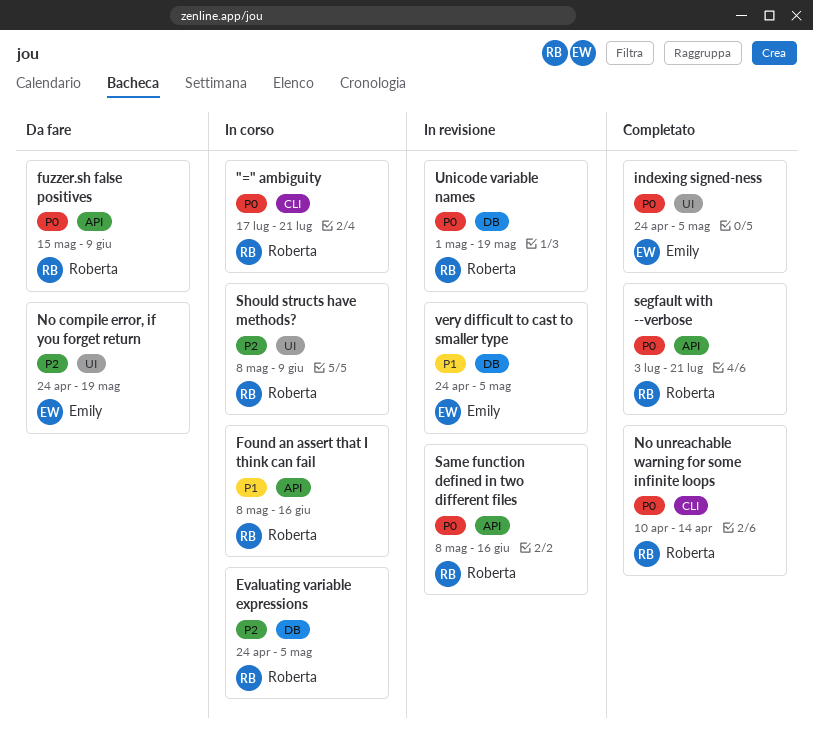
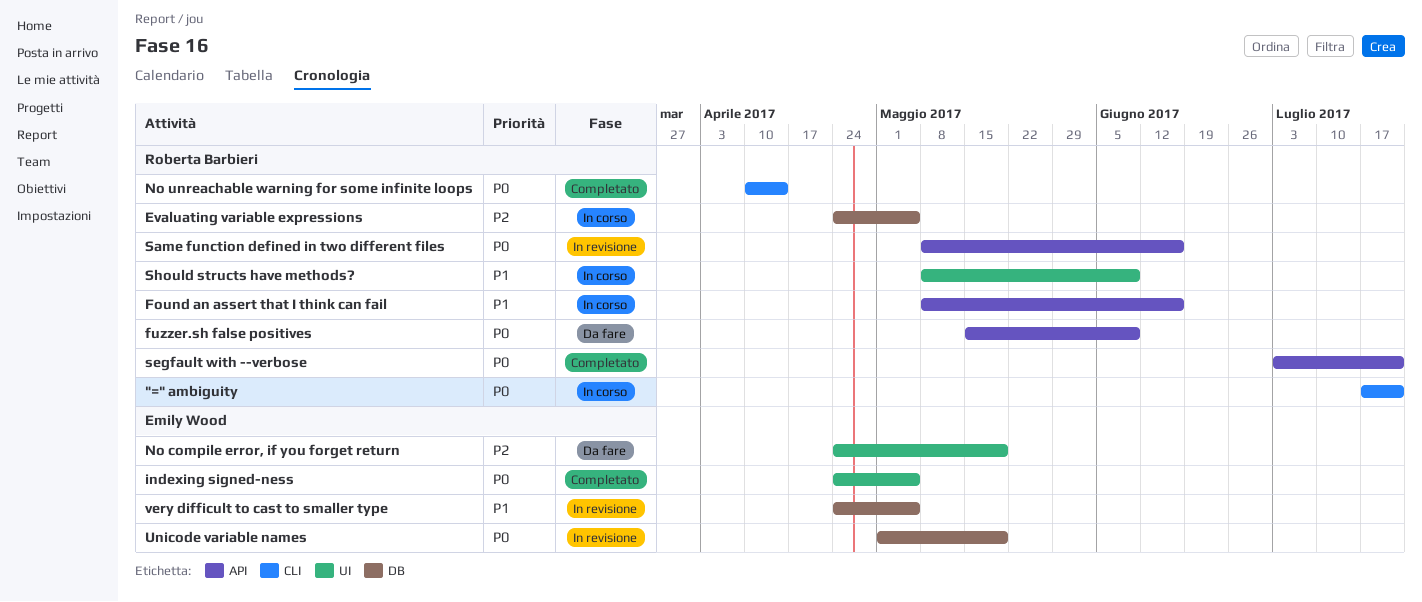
Should structs have methods?, priority: P2 -> P1
Unicode variable names, owner: Roberta Barbieri -> Emily Wood

